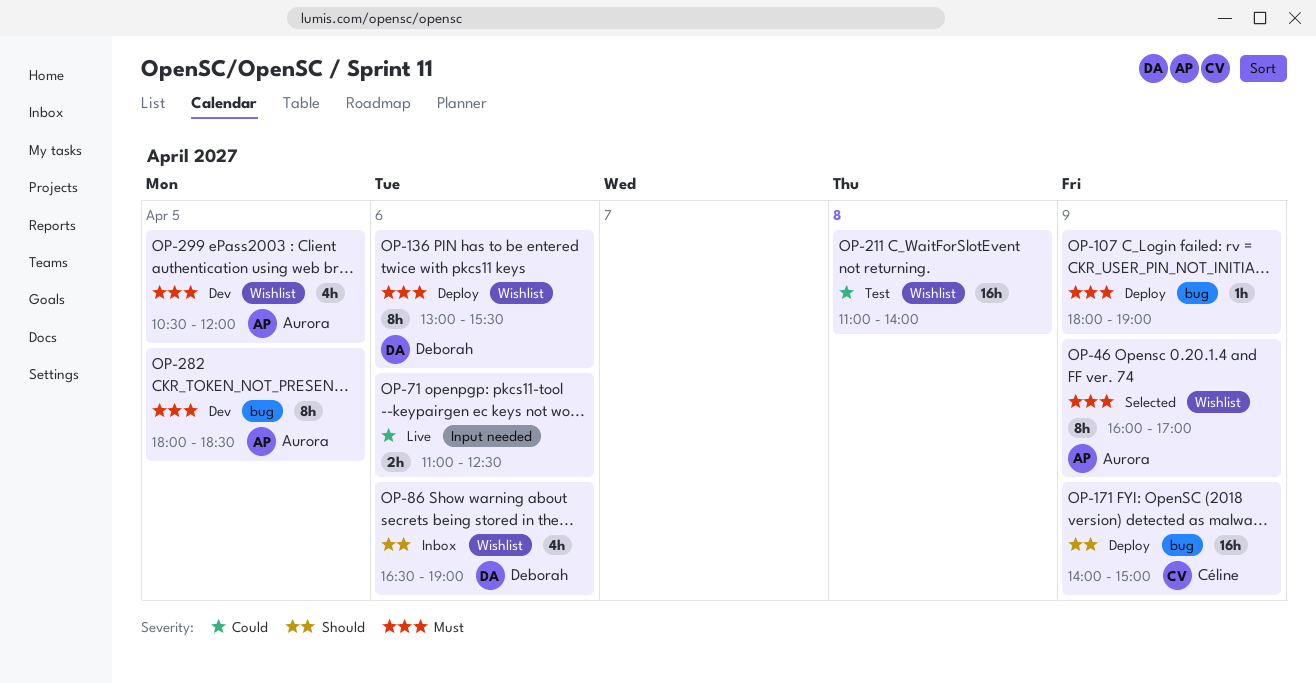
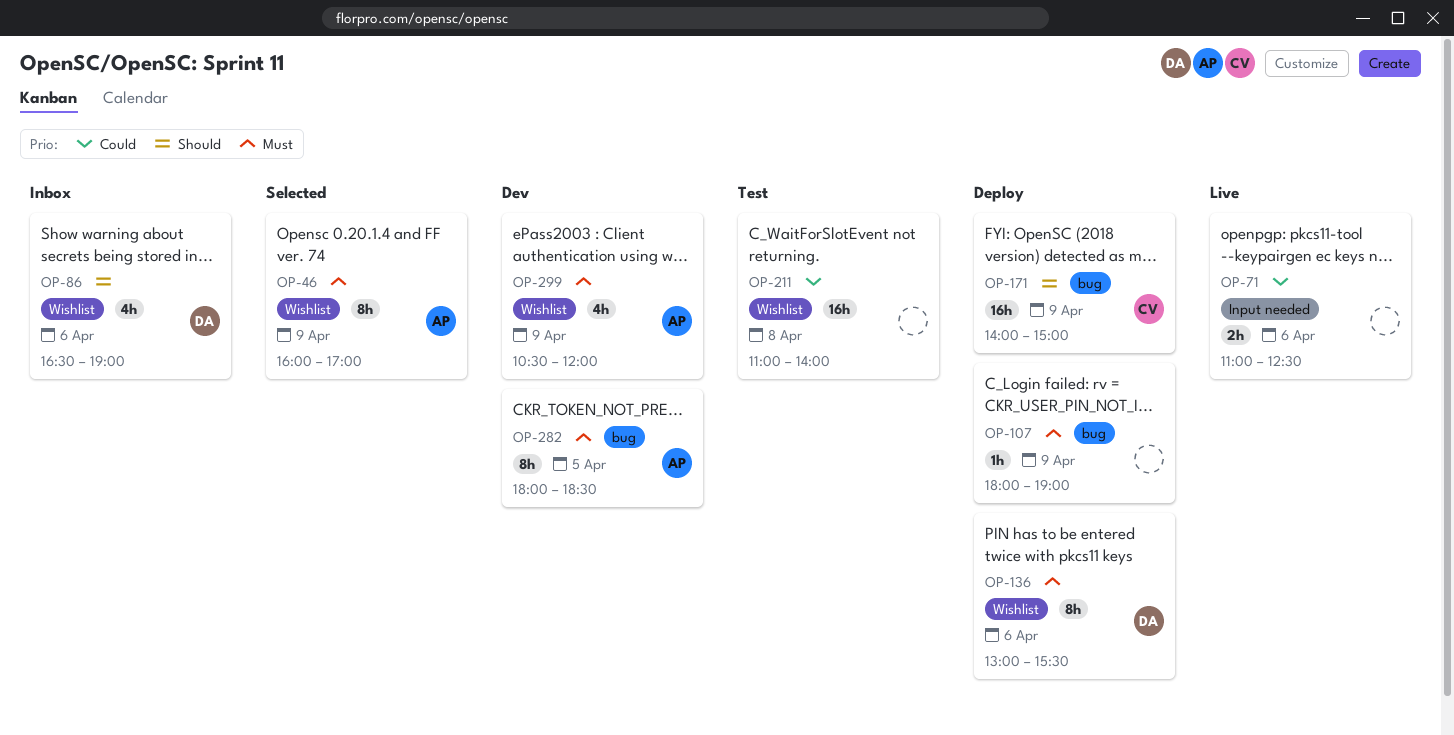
OP-299, day: Apr 5 -> Apr 9

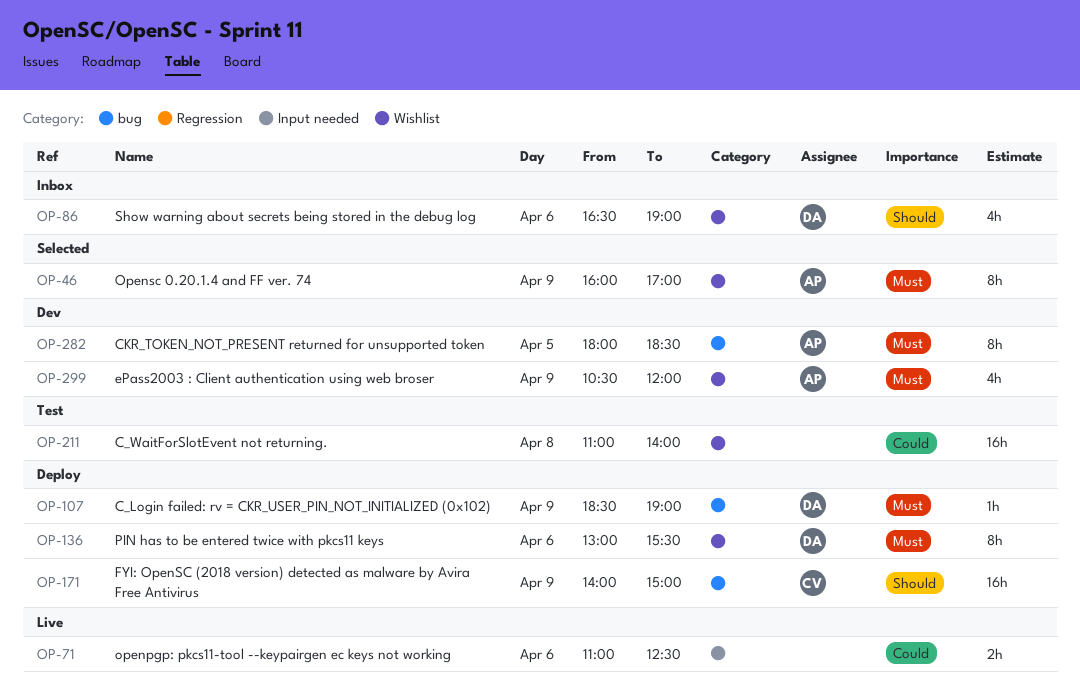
OP-107, owner: none -> DA
OP-107, begins: 18:00 -> 18:30

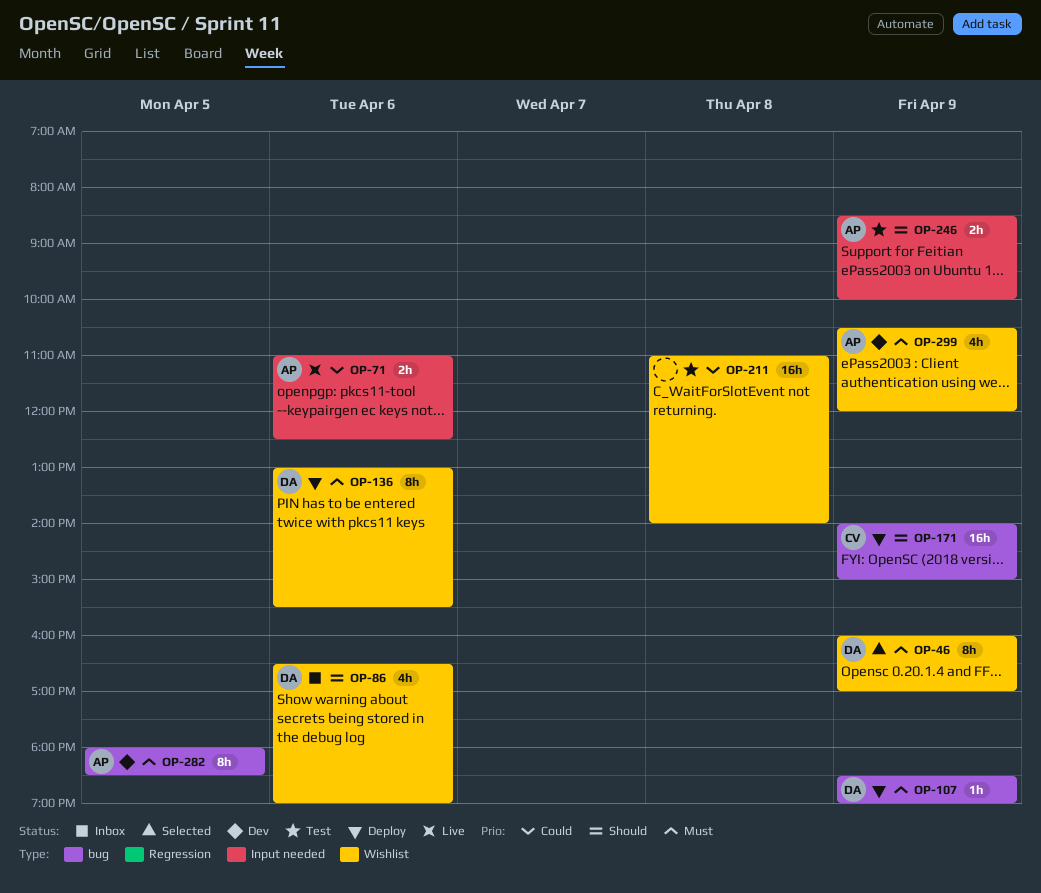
OP-46, owner: AP -> DA
OP-71, owner: none -> AP
OP-246: none -> present

